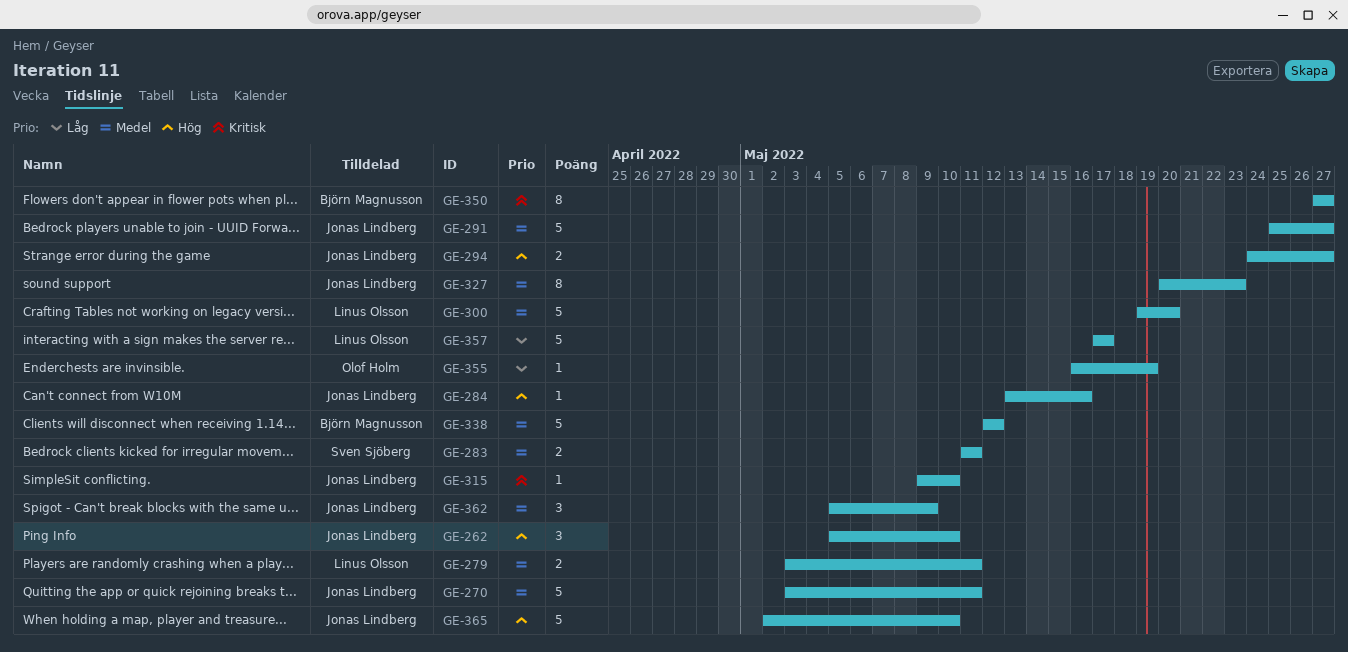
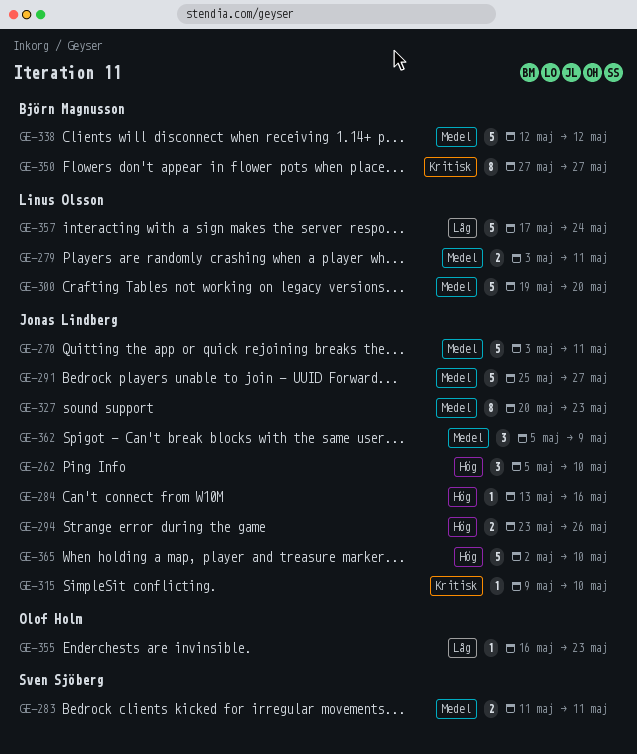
GE-294, start: May 24 -> May 23
GE-294, due: May 27 -> May 26
GE-355, due: May 19 -> May 23
GE-357, due: May 17 -> May 24

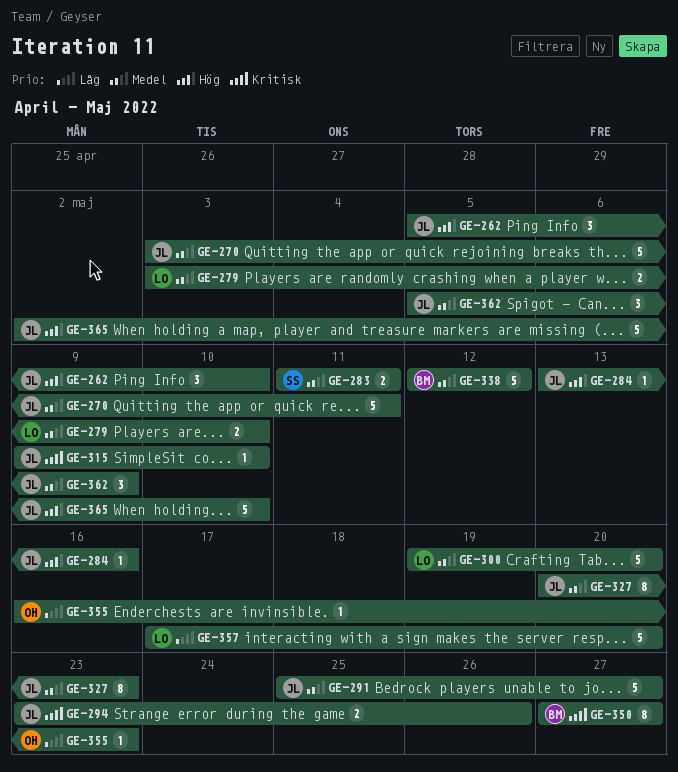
GE-279, due: May 11 -> May 10
GE-294, priority: Hög -> Kritisk
GE-357, due: May 24 -> May 20

